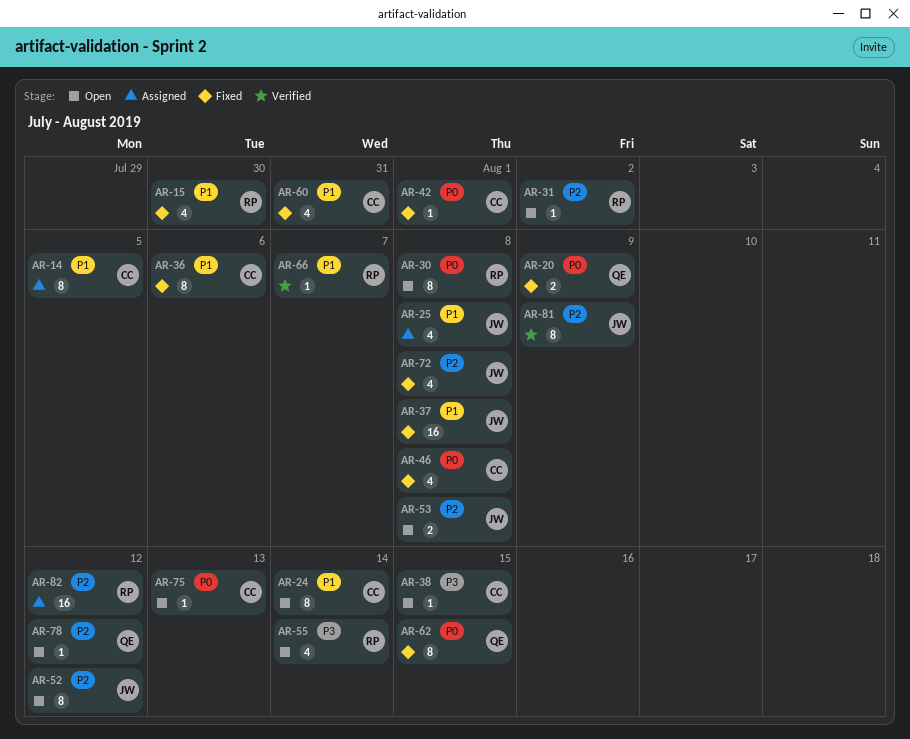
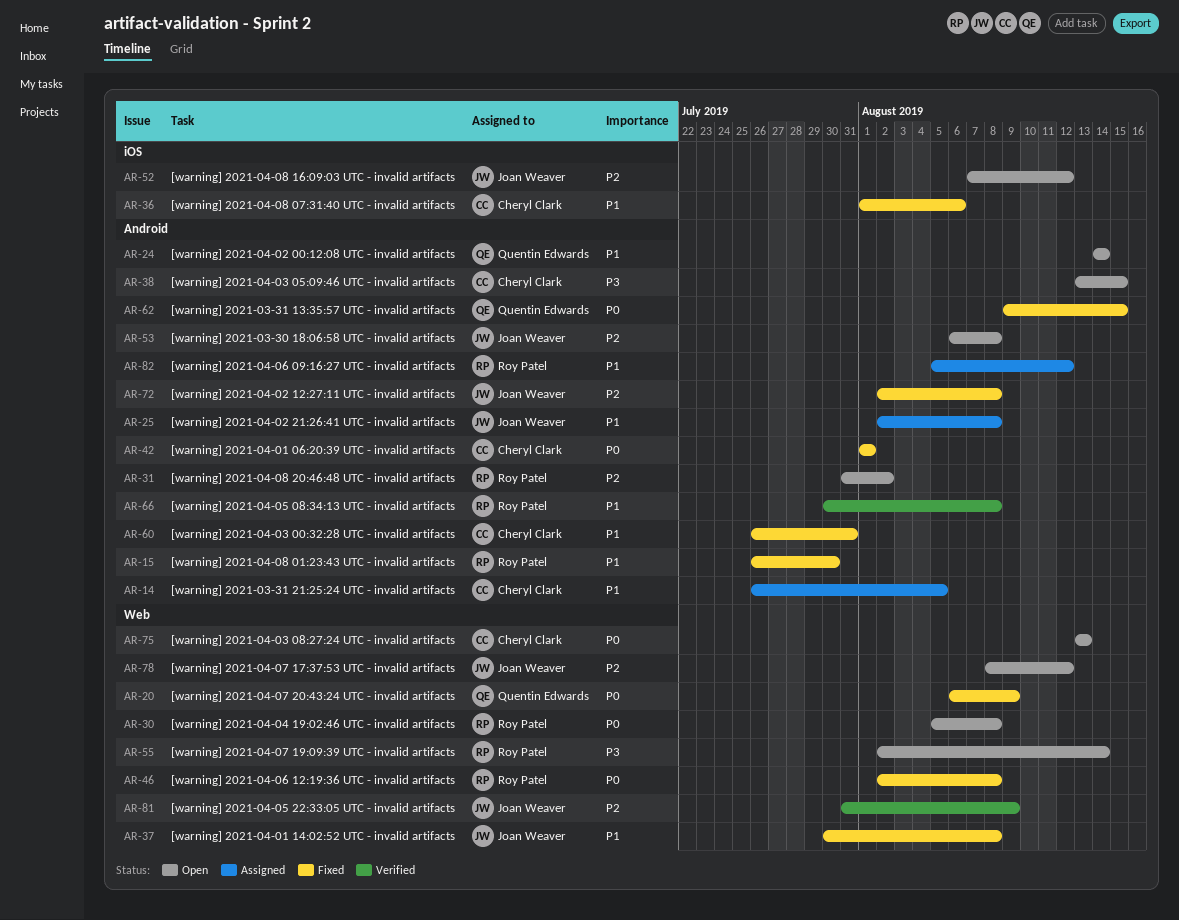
AR-24, owner: Cheryl Clark -> Quentin Edwards
AR-46, owner: Cheryl Clark -> Roy Patel
AR-66, due: Aug 7 -> Aug 8
AR-78, owner: Quentin Edwards -> Joan Weaver
AR-82, priority: P2 -> P1

